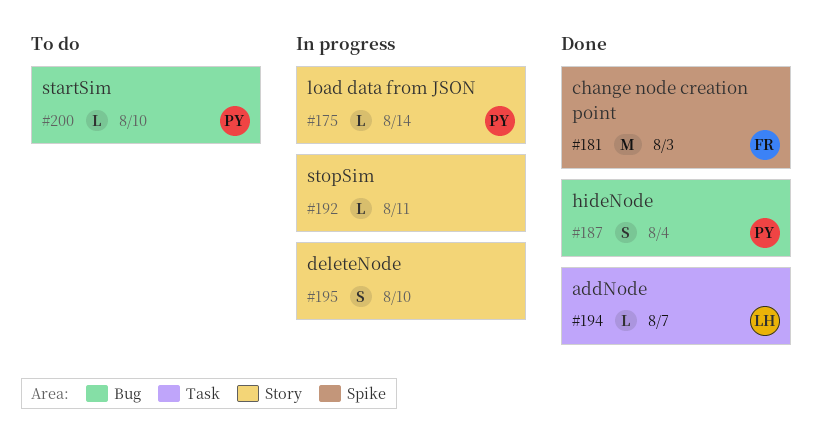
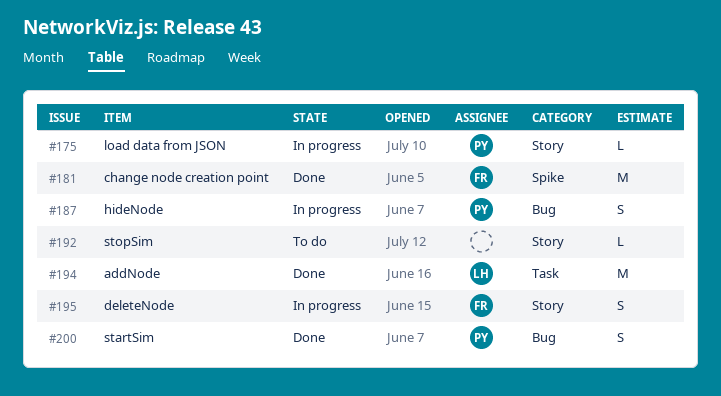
#187, status: Done -> In progress
#192, status: In progress -> To do
#194, estimate: L -> M
#195, owner: none -> FR
#200, status: To do -> Done
#200, estimate: L -> S

